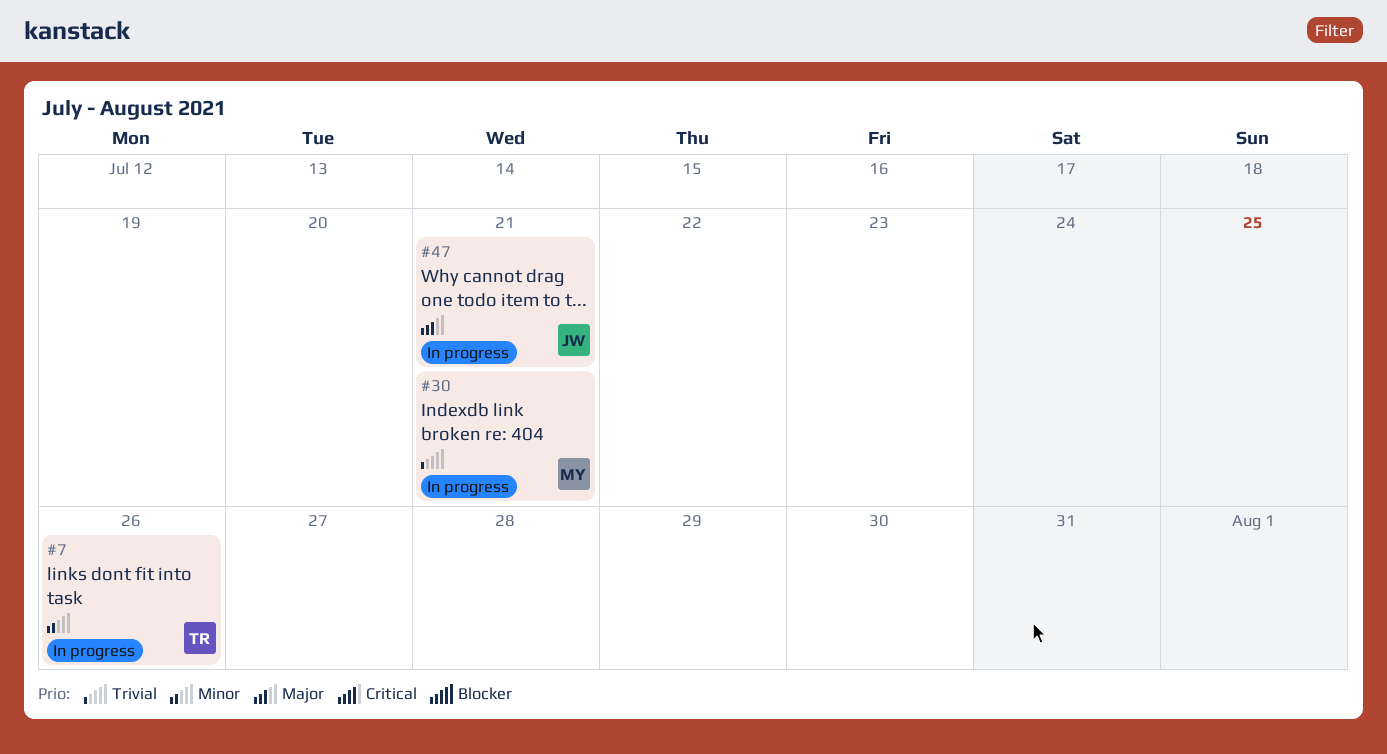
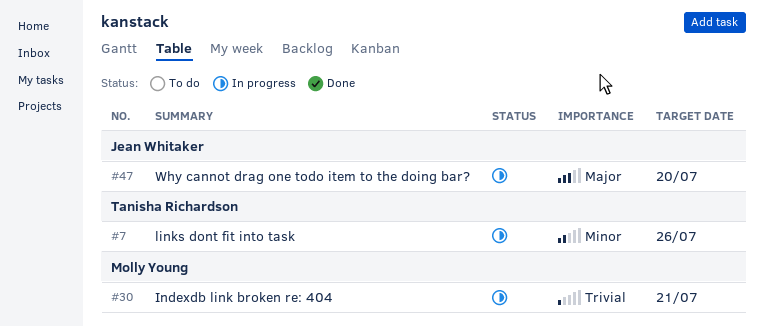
#47, due: Jul 21 -> Jul 20

